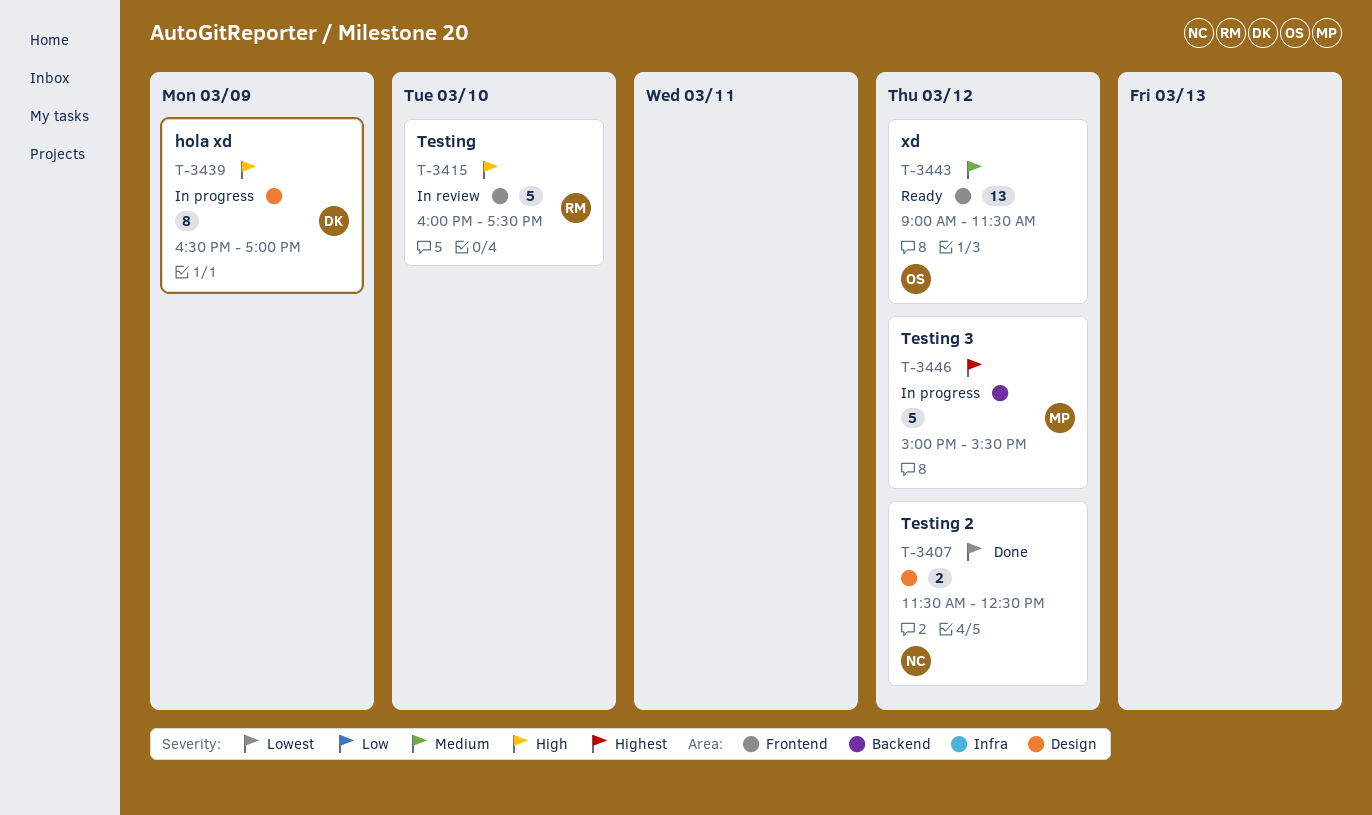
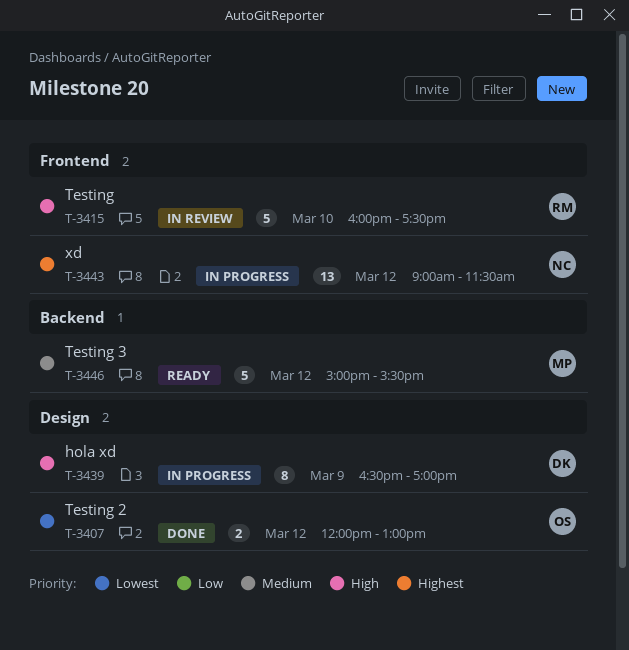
T-3407, owner: NC -> OS
T-3407, begins: 11:30 -> 12:00
T-3407, ends: 12:30 -> 13:00
T-3443, status: Ready -> In progress
T-3443, owner: OS -> NC
T-3443, priority: Medium -> Highest
T-3446, status: In progress -> Ready
T-3446, priority: Highest -> Medium

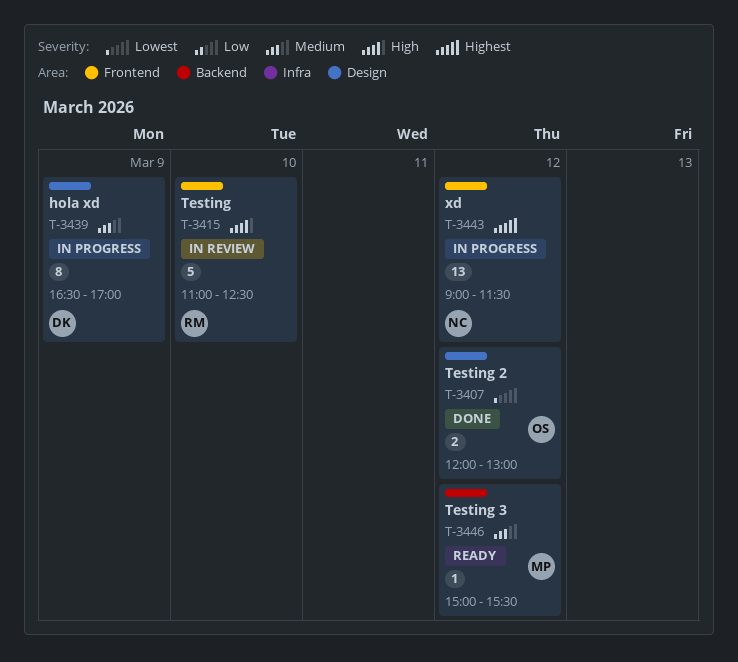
T-3415, begins: 16:00 -> 11:00
T-3415, ends: 17:30 -> 12:30
T-3439, priority: High -> Medium
T-3446, estimate: 5 -> 1

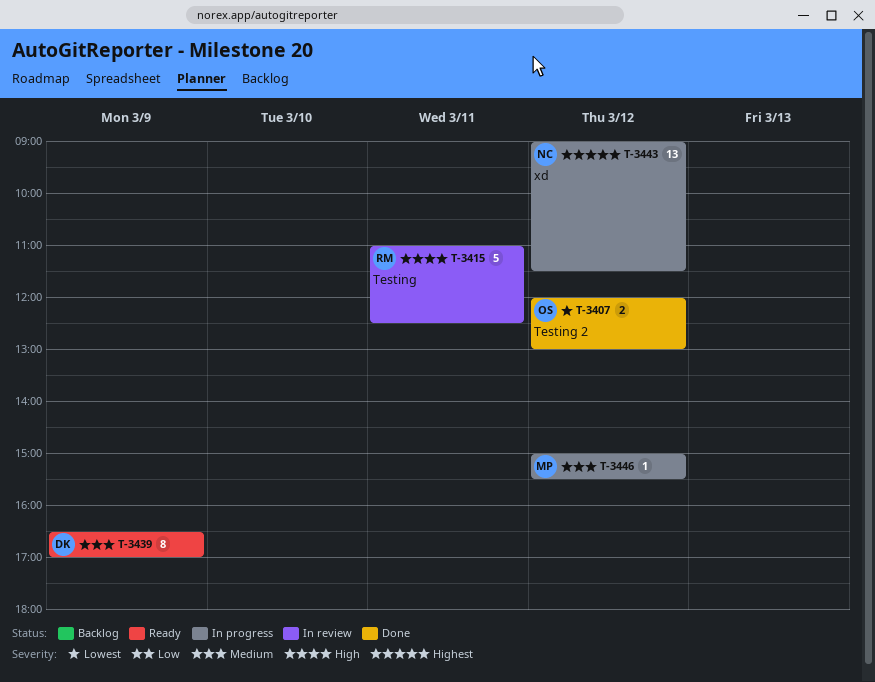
T-3415, day: Mar 10 -> Mar 11
T-3439, status: In progress -> Ready
T-3446, status: Ready -> In progress

